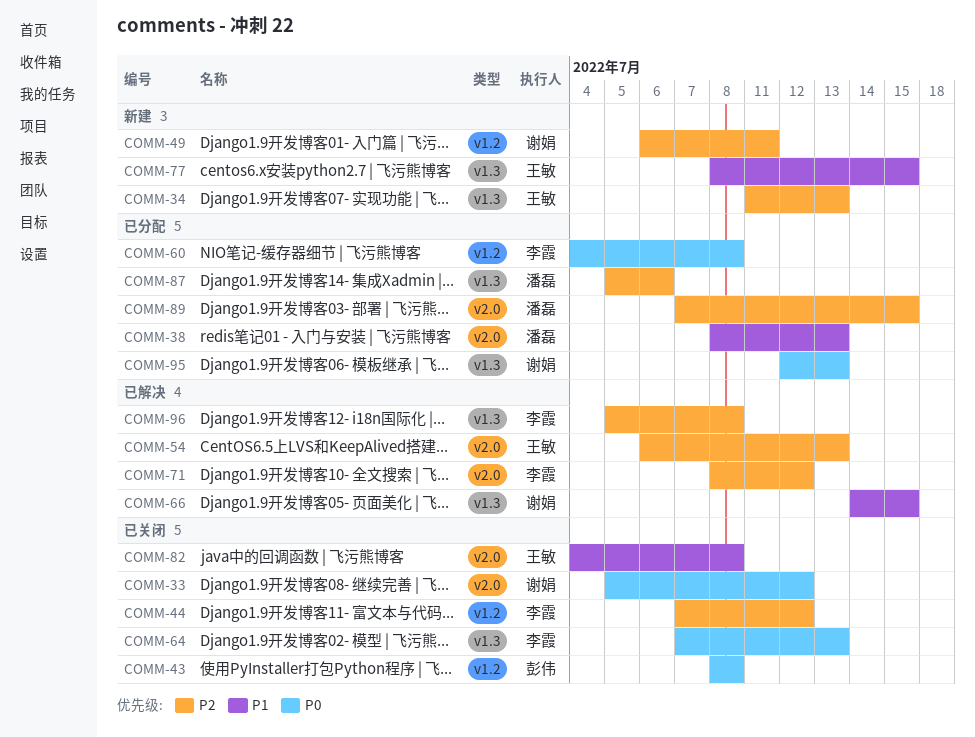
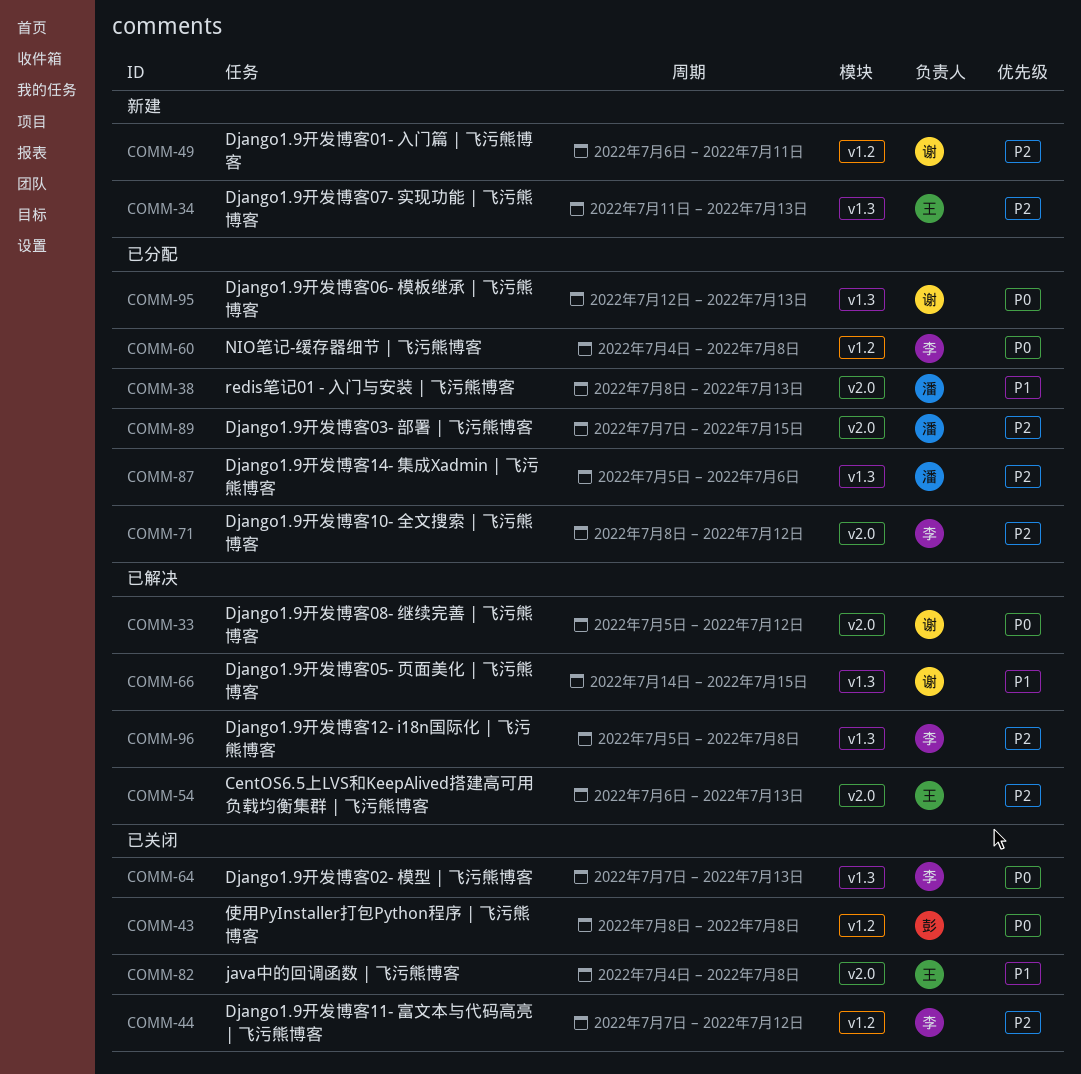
COMM-33, status: 已关闭 -> 已解决
COMM-71, status: 已解决 -> 已分配
COMM-77: present -> none

